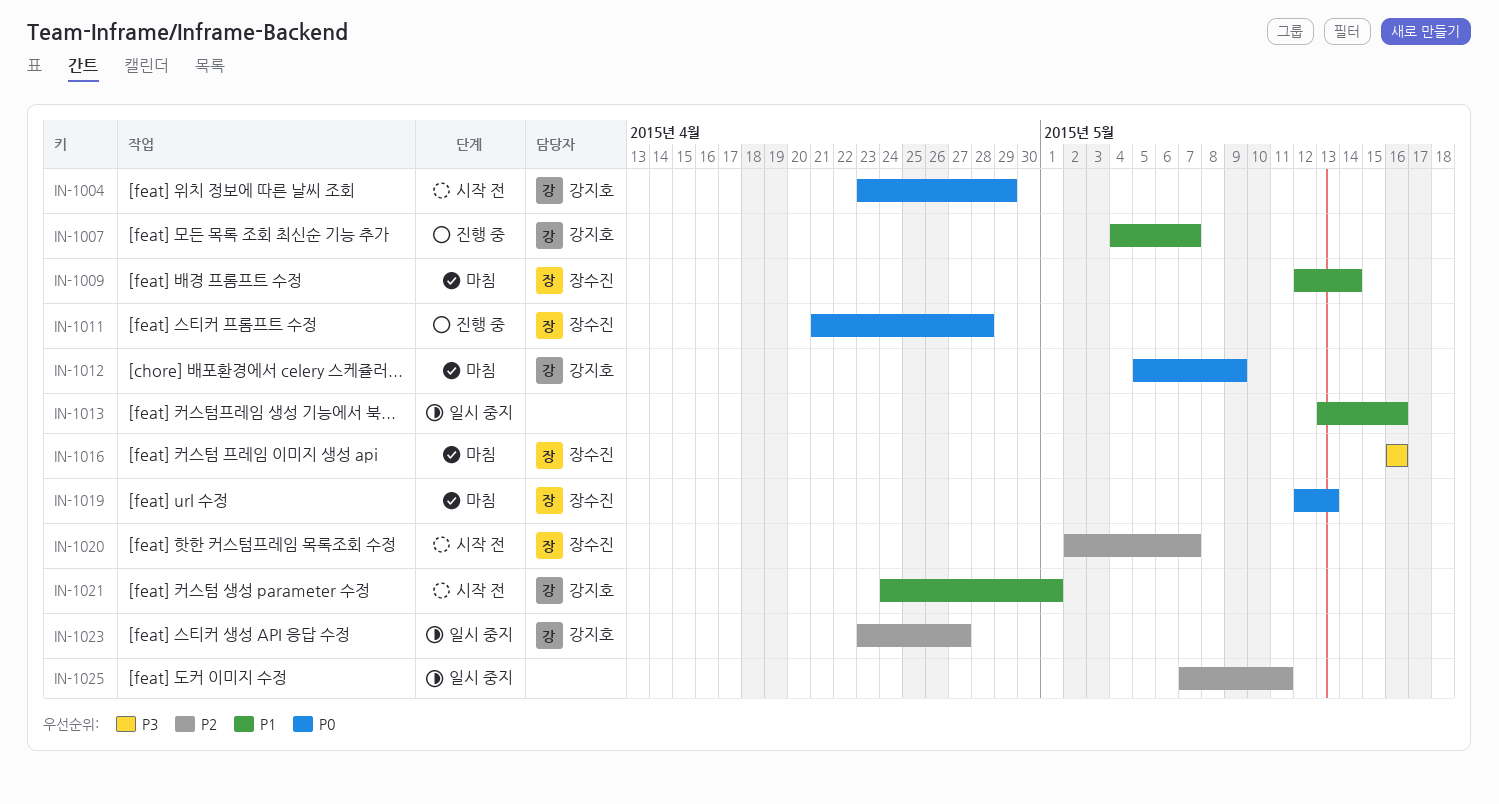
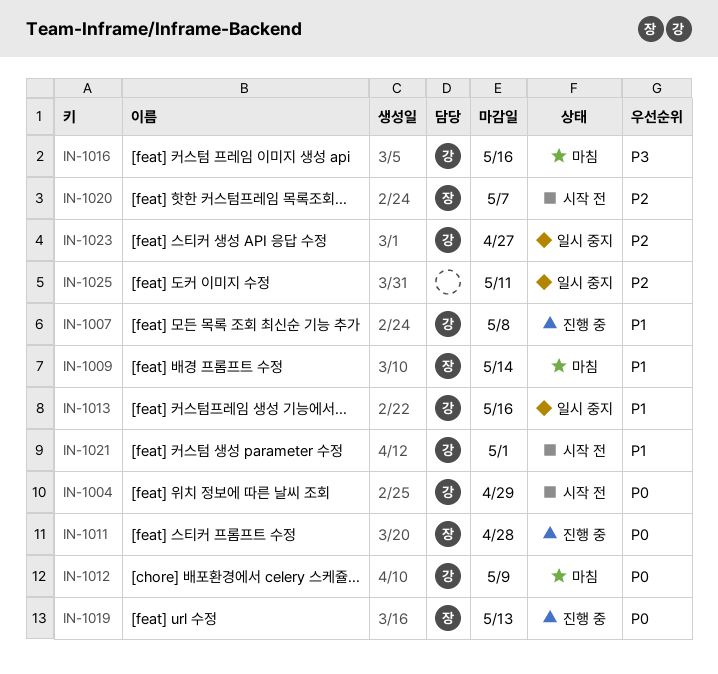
IN-1007, due: May 7 -> May 8
IN-1013, owner: none -> 강지호
IN-1016, owner: 장수진 -> 강지호
IN-1019, status: 마침 -> 진행 중

